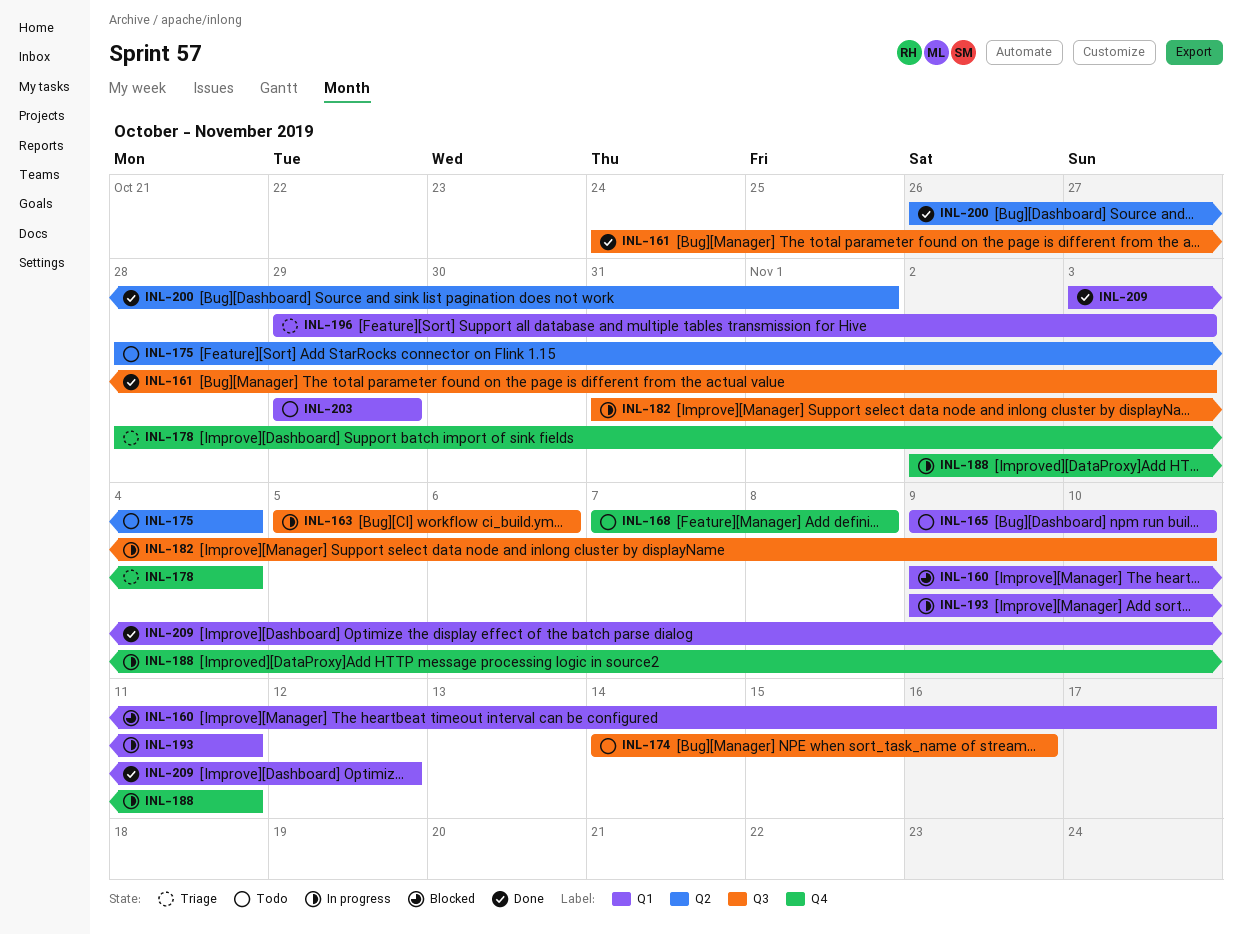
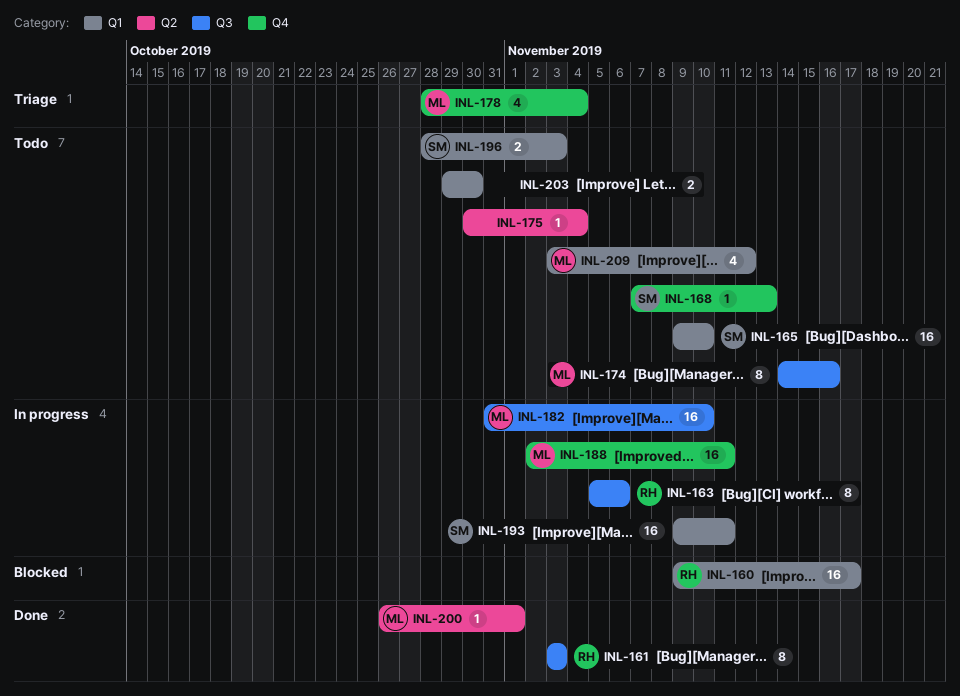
INL-161, start: Oct 24 -> Nov 3
INL-168, due: Nov 8 -> Nov 13
INL-175, start: Oct 28 -> Oct 30
INL-196, status: Triage -> Todo
INL-196, start: Oct 29 -> Oct 28
INL-203, due: Oct 29 -> Oct 30
INL-209, status: Done -> Todo

